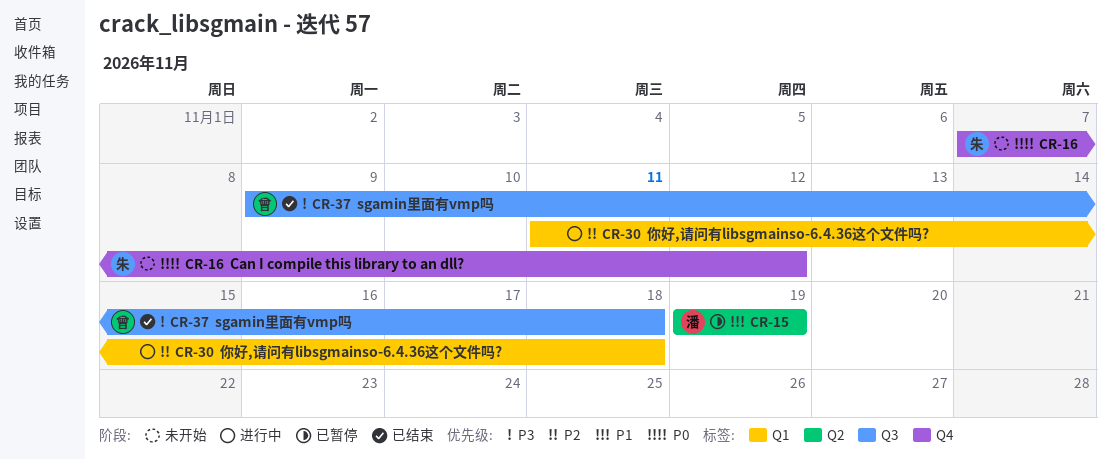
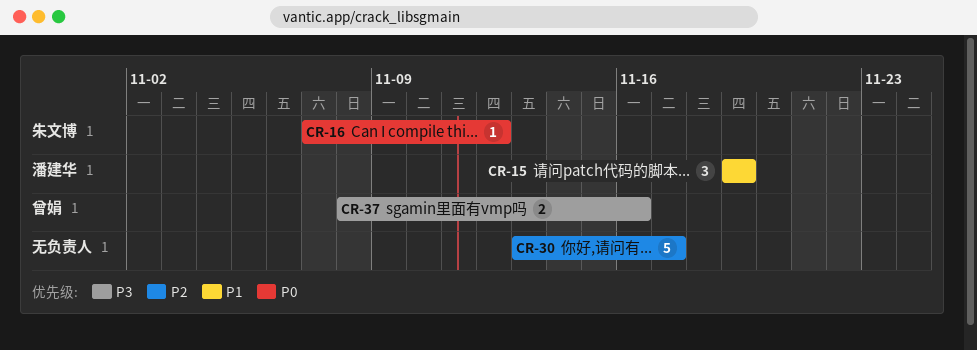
CR-30, start: Nov 11 -> Nov 13
CR-30, due: Nov 18 -> Nov 17
CR-37, start: Nov 9 -> Nov 8
CR-37, due: Nov 18 -> Nov 16

